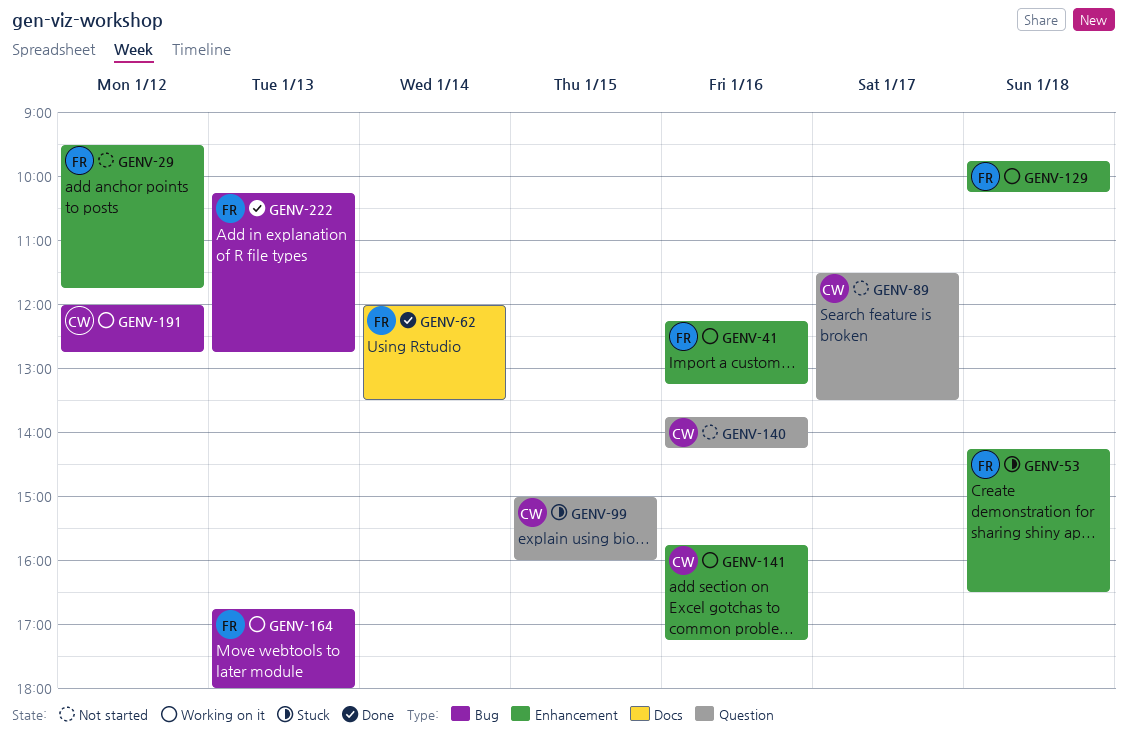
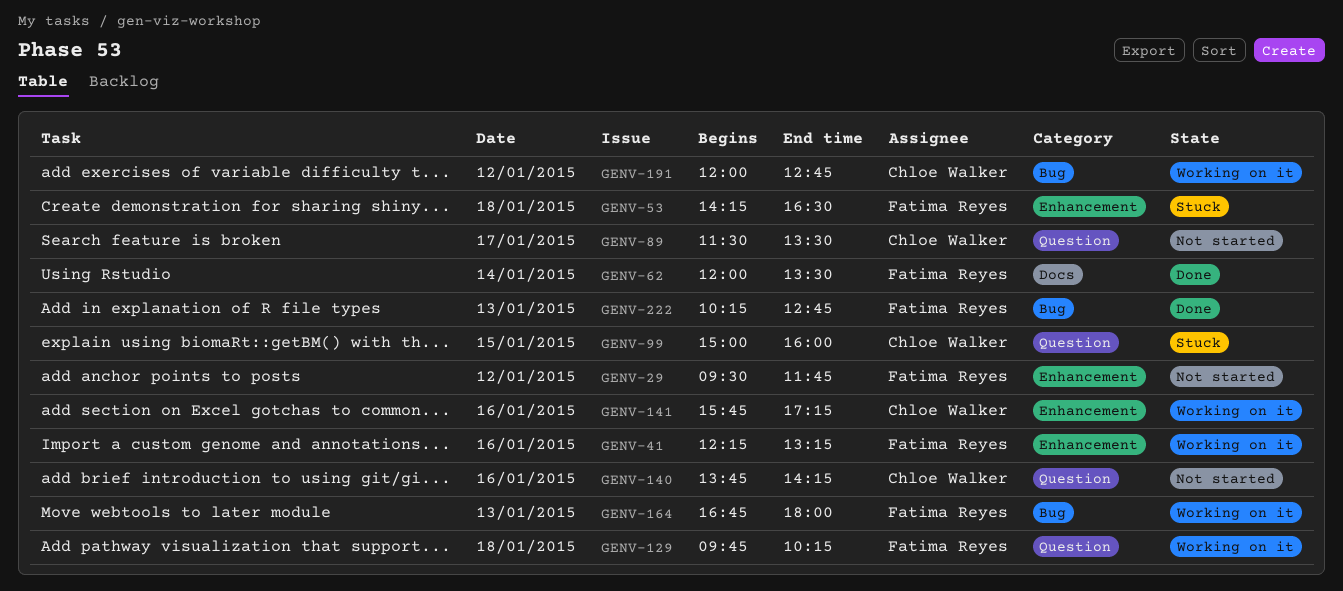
GENV-129, label: Enhancement -> Question

